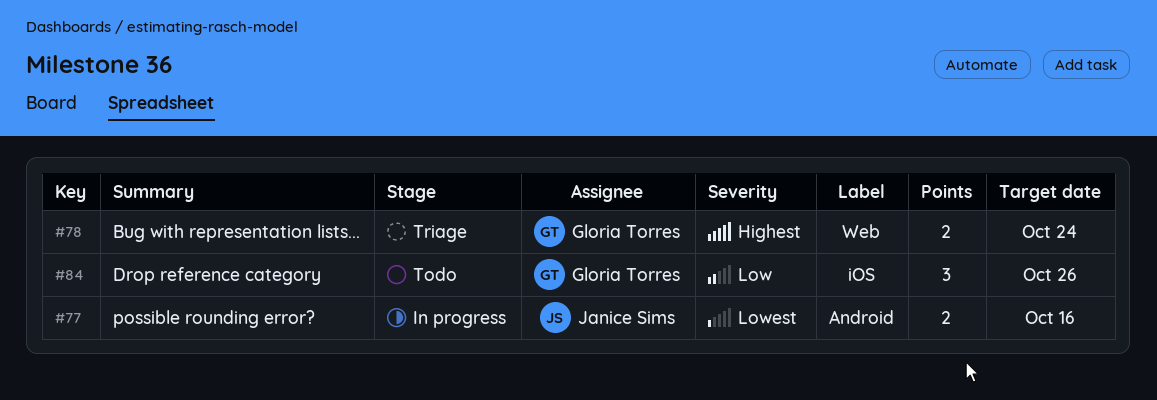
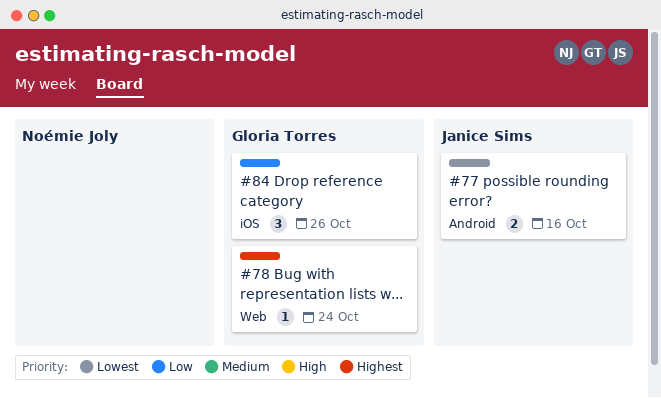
#78, estimate: 2 -> 1

